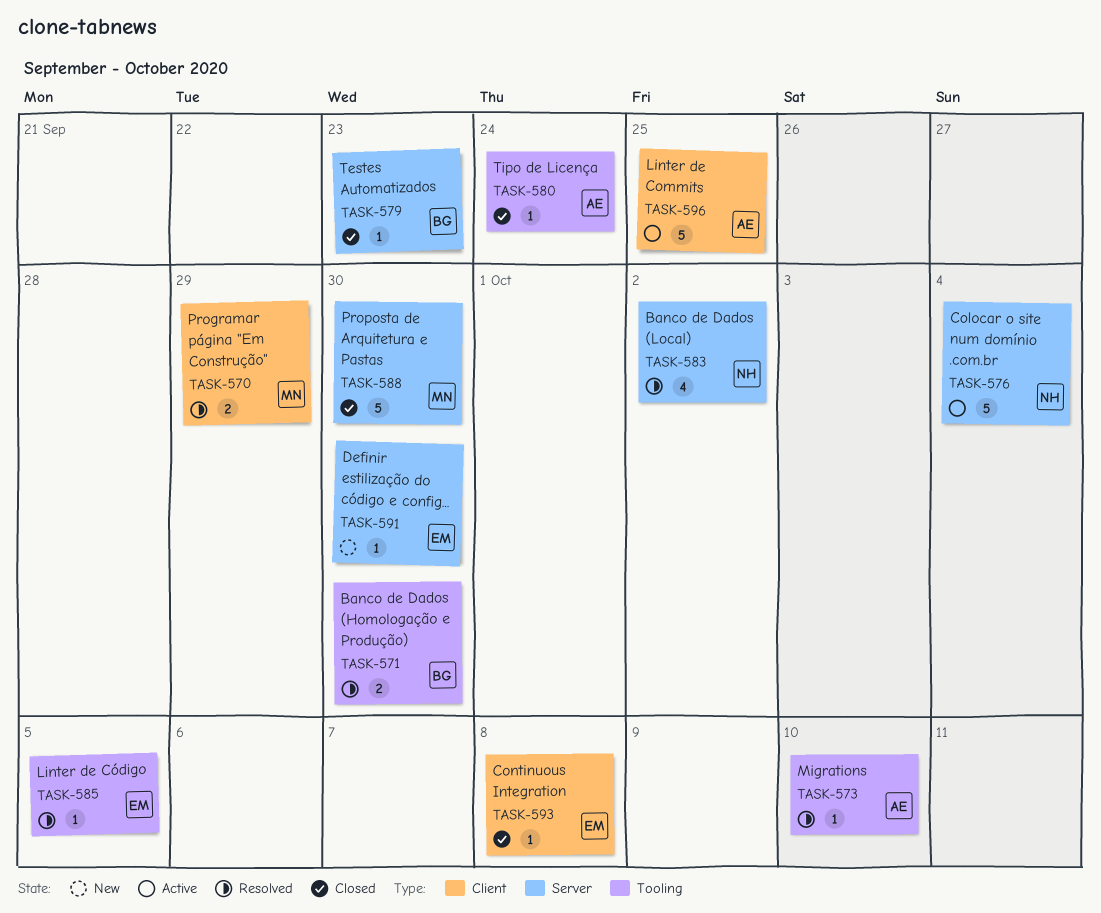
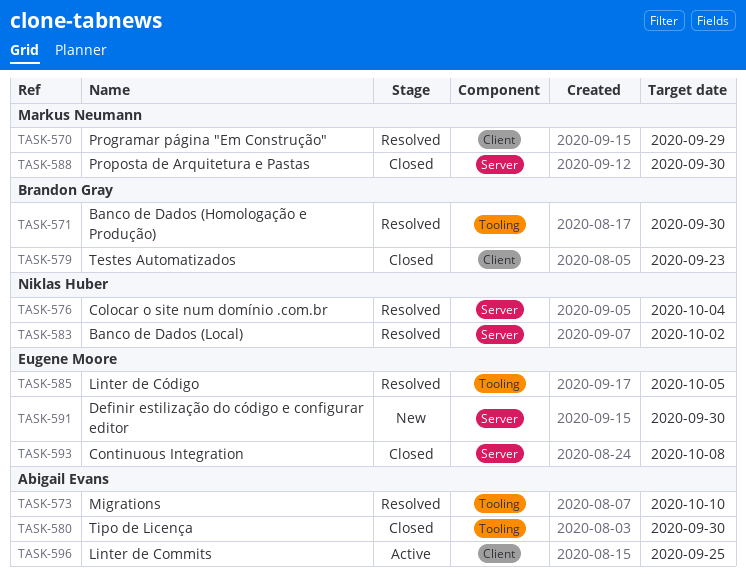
TASK-576, status: Active -> Resolved
TASK-579, label: Server -> Client
TASK-580, due: Sep 24 -> Sep 30
TASK-593, label: Client -> Server

